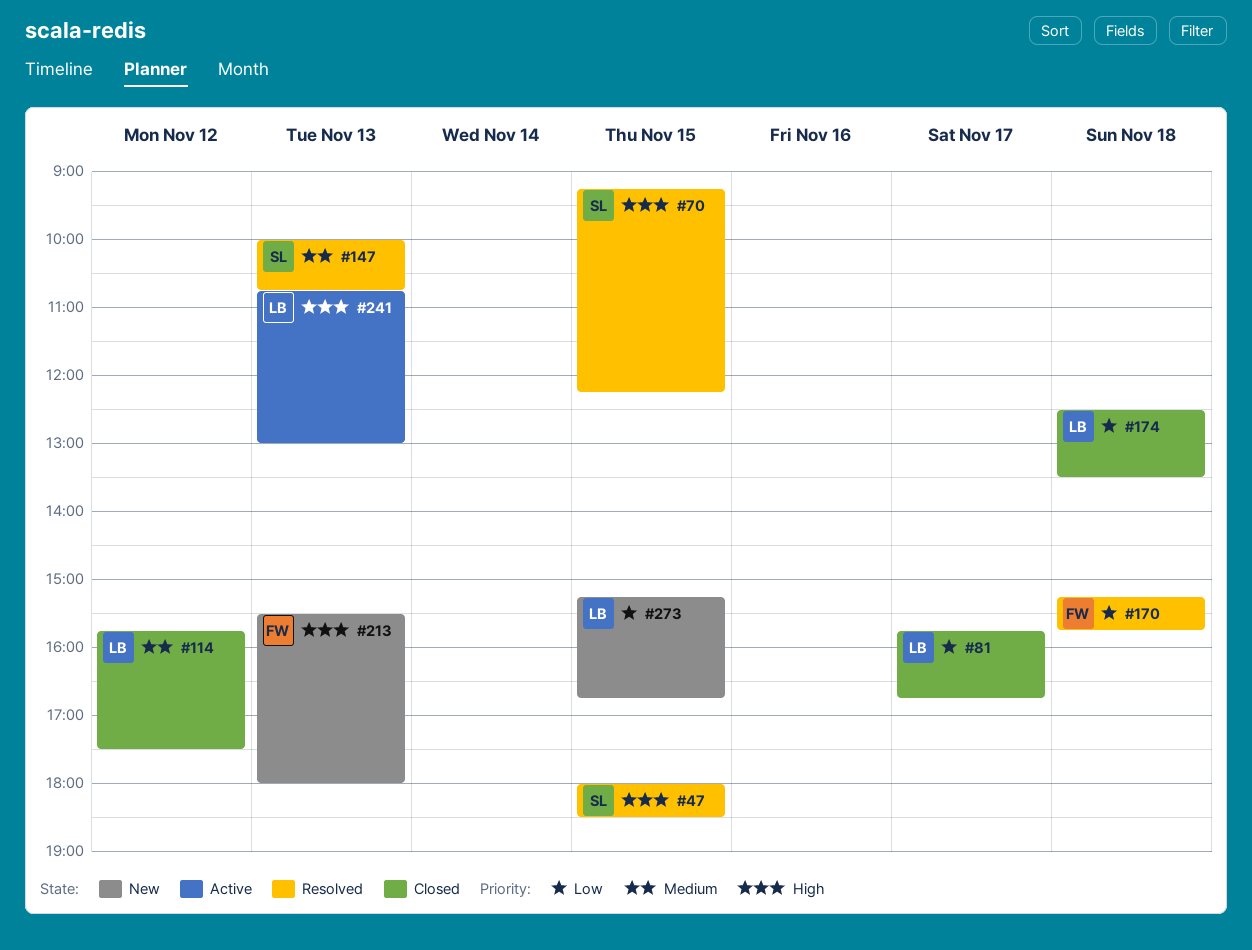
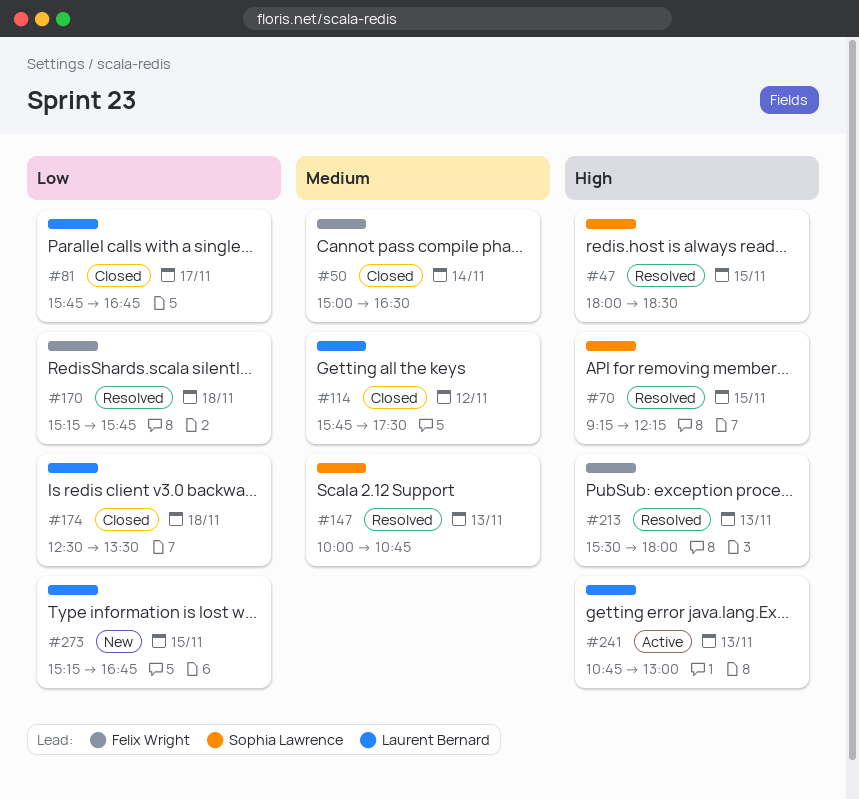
#50: none -> present
#213, status: New -> Resolved

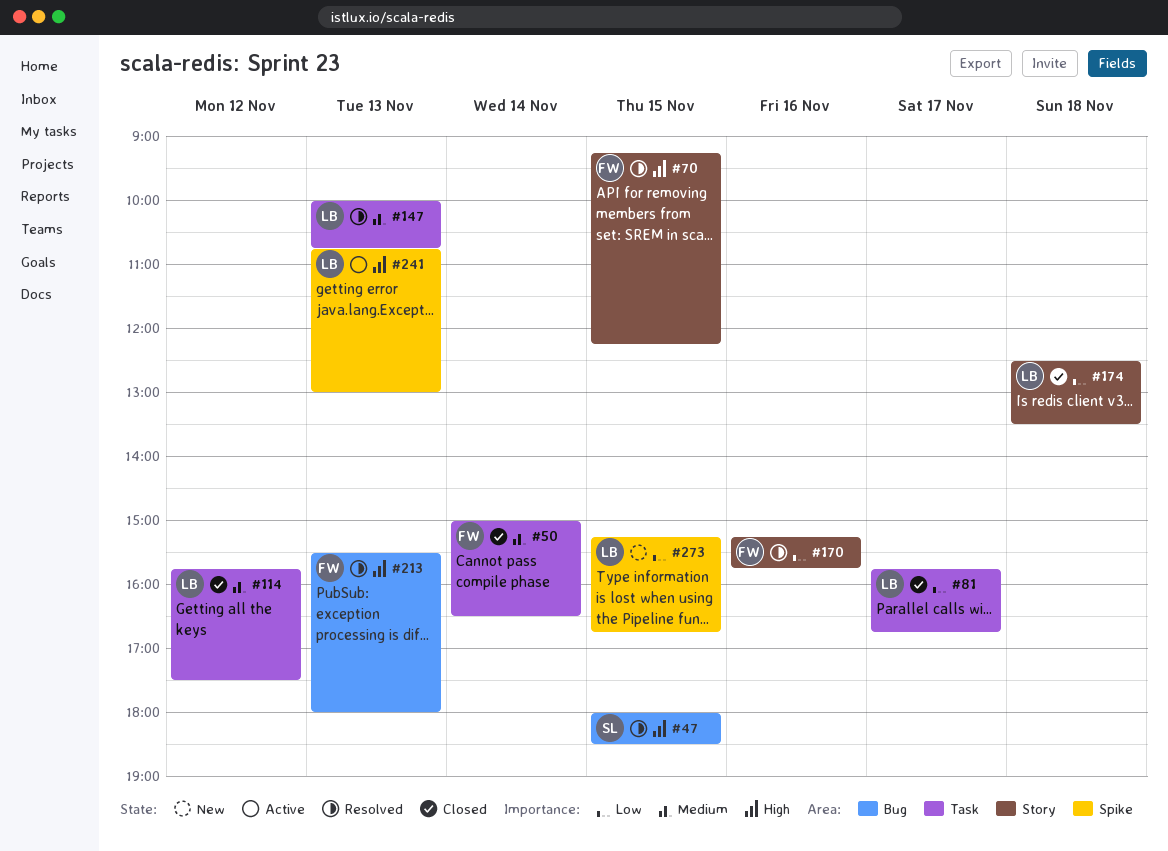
#70, owner: Sophia Lawrence -> Felix Wright
#147, owner: Sophia Lawrence -> Laurent Bernard
#170, day: Nov 18 -> Nov 16

